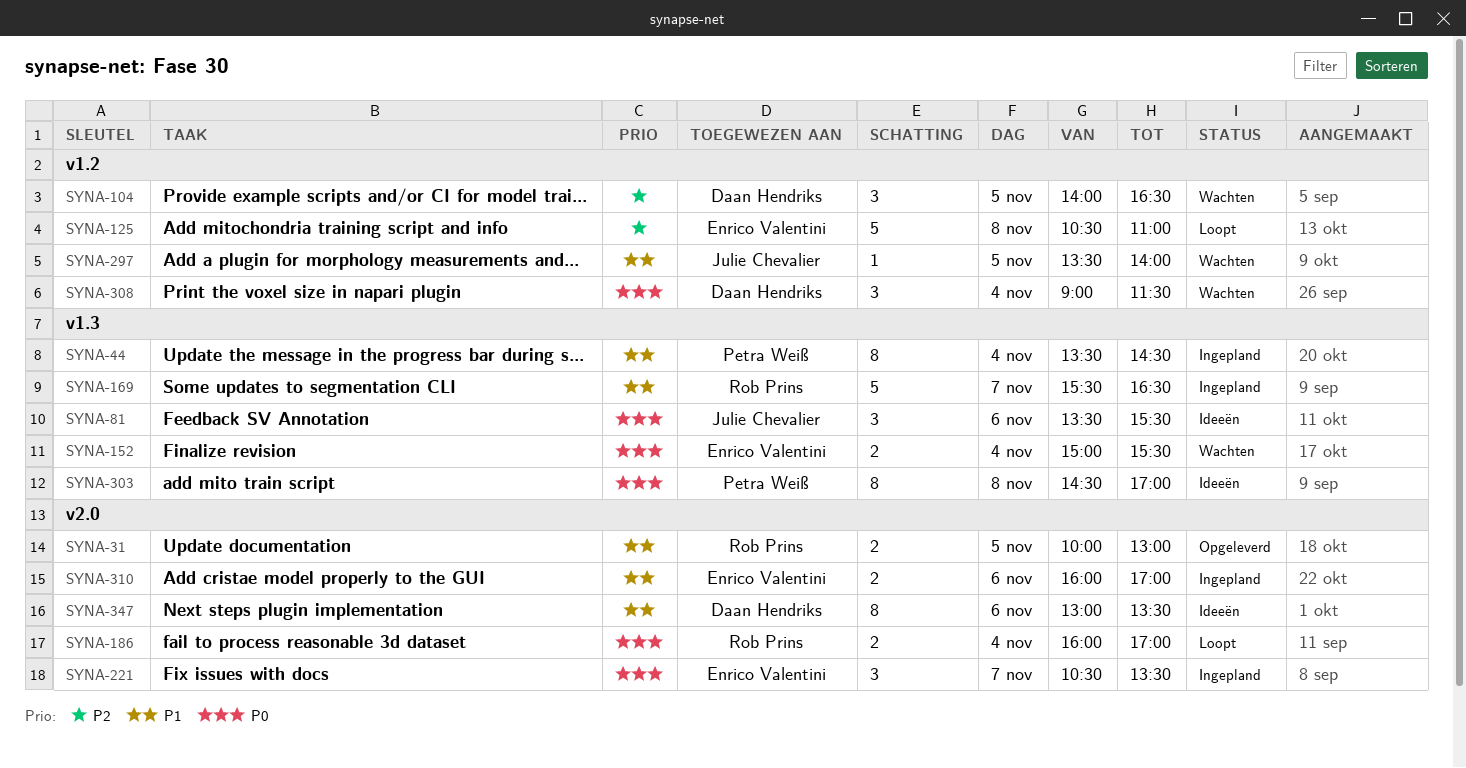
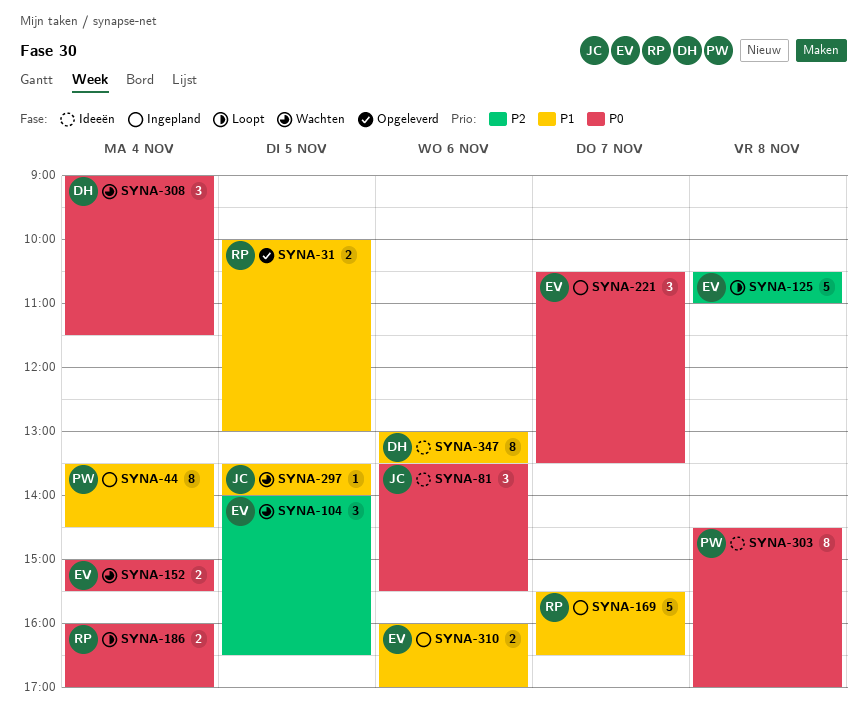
SYNA-104, owner: Daan Hendriks -> Enrico Valentini

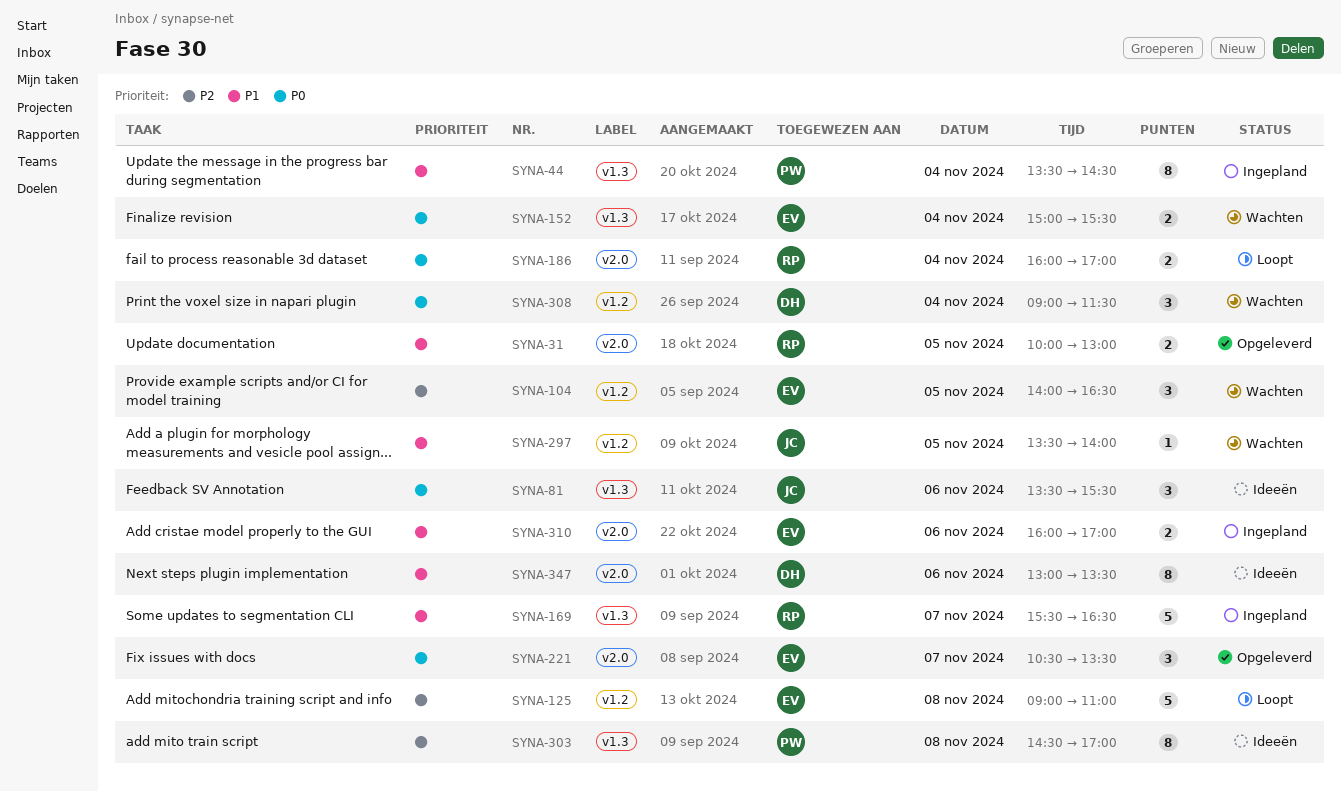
SYNA-125, begins: 10:30 -> 09:00
SYNA-221, status: Ingepland -> Opgeleverd
SYNA-303, priority: P0 -> P2

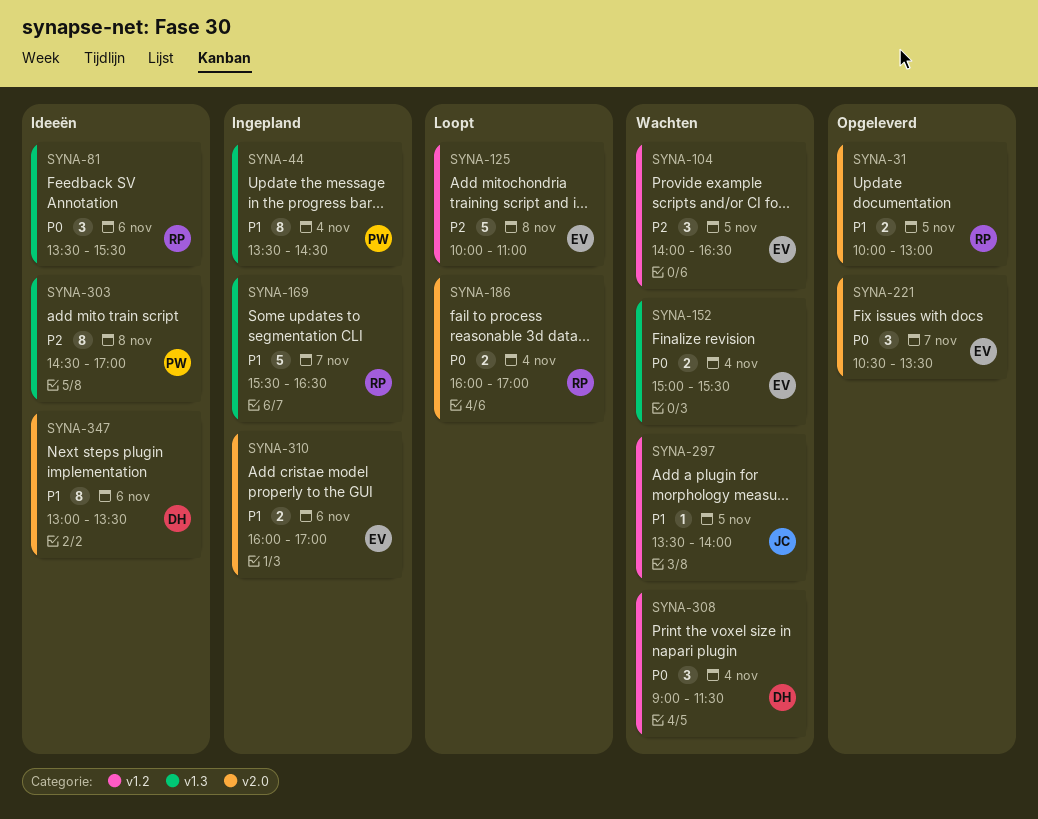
SYNA-81, owner: JC -> RP
SYNA-125, begins: 09:00 -> 10:00

